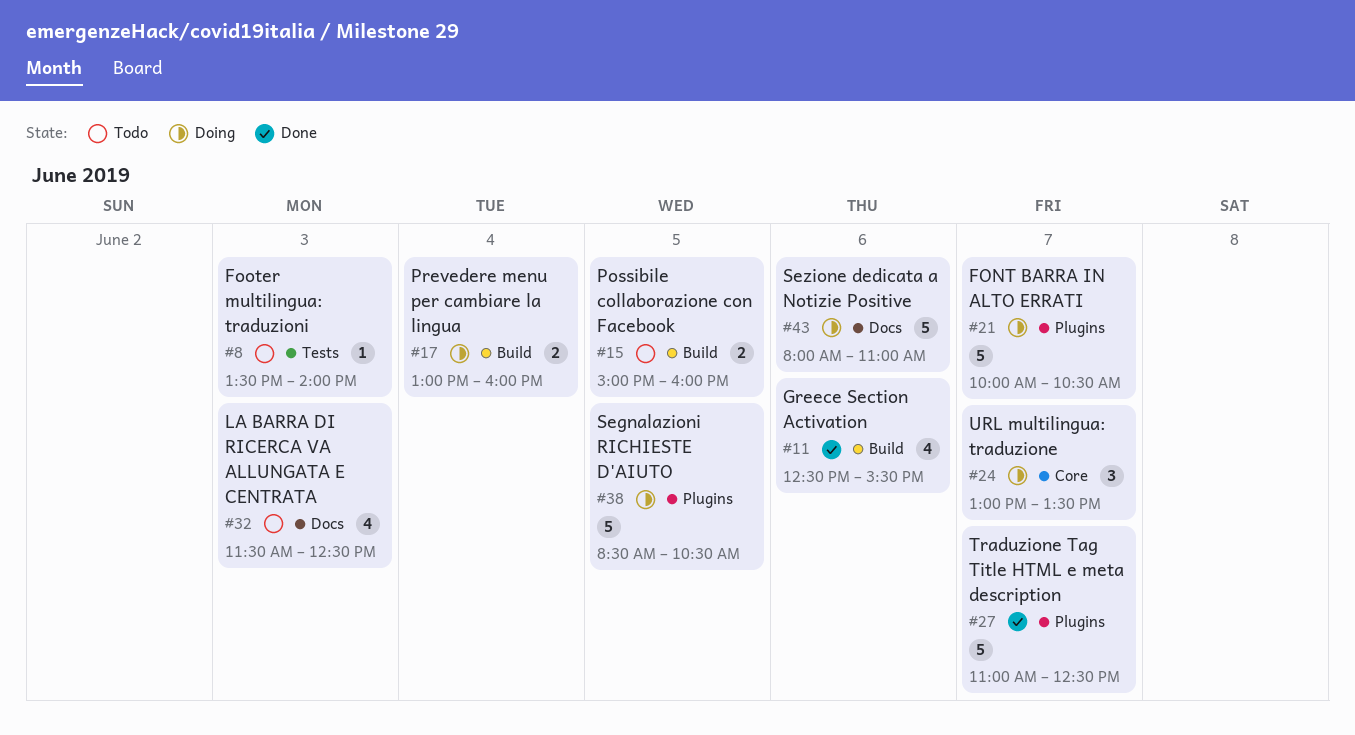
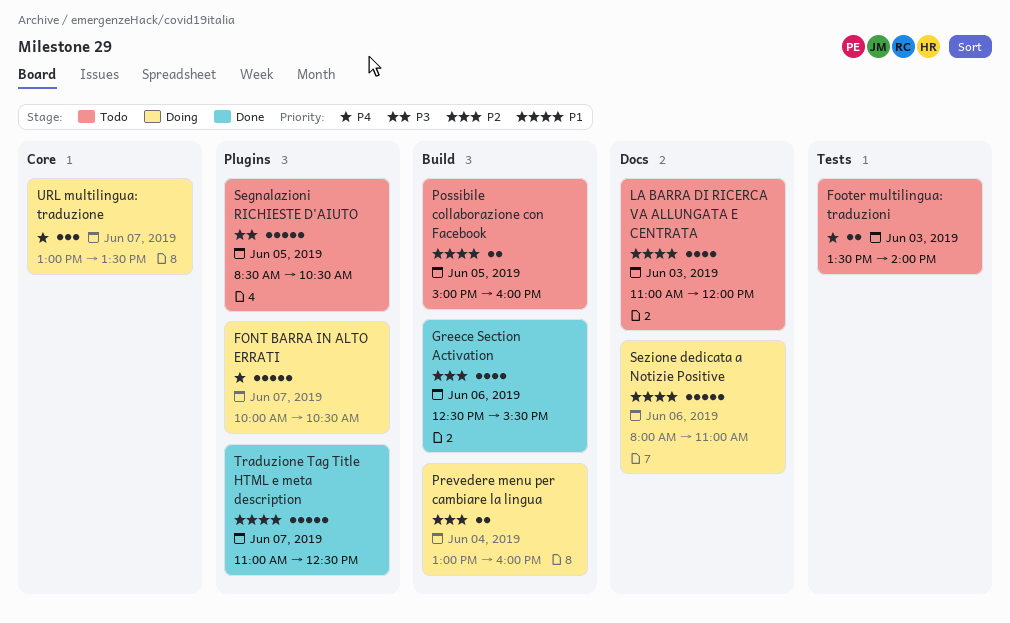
Footer multilingua: traduzioni, estimate: 1 -> 2
LA BARRA DI RICERCA VA ALLUNGATA E CENTRATA, begins: 11:30 -> 11:00
LA BARRA DI RICERCA VA ALLUNGATA E CENTRATA, ends: 12:30 -> 12:00
Segnalazioni RICHIESTE D'AIUTO, status: Doing -> Todo

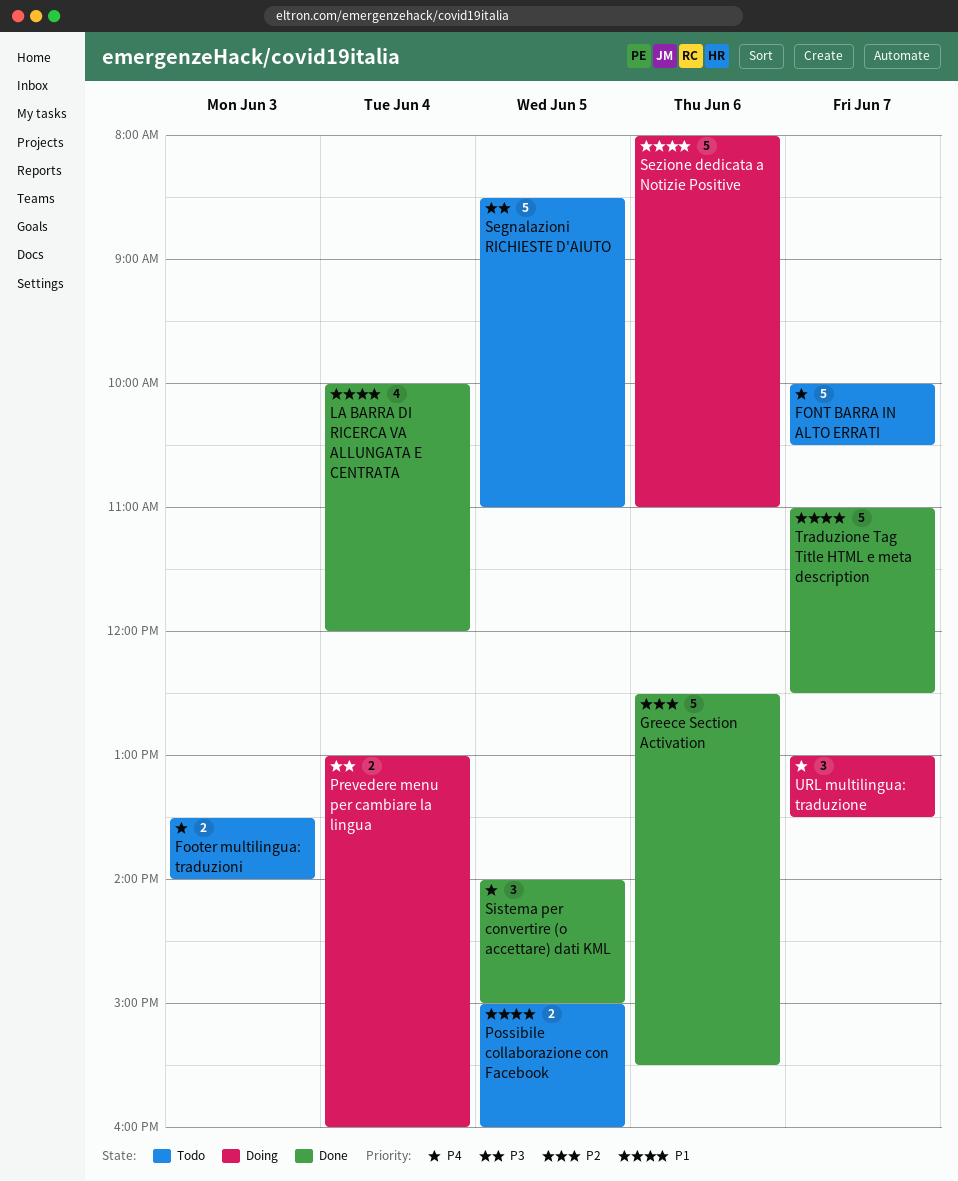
FONT BARRA IN ALTO ERRATI, status: Doing -> Todo
Greece Section Activation, estimate: 4 -> 5
LA BARRA DI RICERCA VA ALLUNGATA E CENTRATA, status: Todo -> Done
LA BARRA DI RICERCA VA ALLUNGATA E CENTRATA, day: Jun 3 -> Jun 4
LA BARRA DI RICERCA VA ALLUNGATA E CENTRATA, begins: 11:00 -> 10:00
Prevedere menu per cambiare la lingua, priority: P2 -> P3
Segnalazioni RICHIESTE D'AIUTO, ends: 10:30 -> 11:00
Sistema per convertire (o accettare) dati KML: none -> present

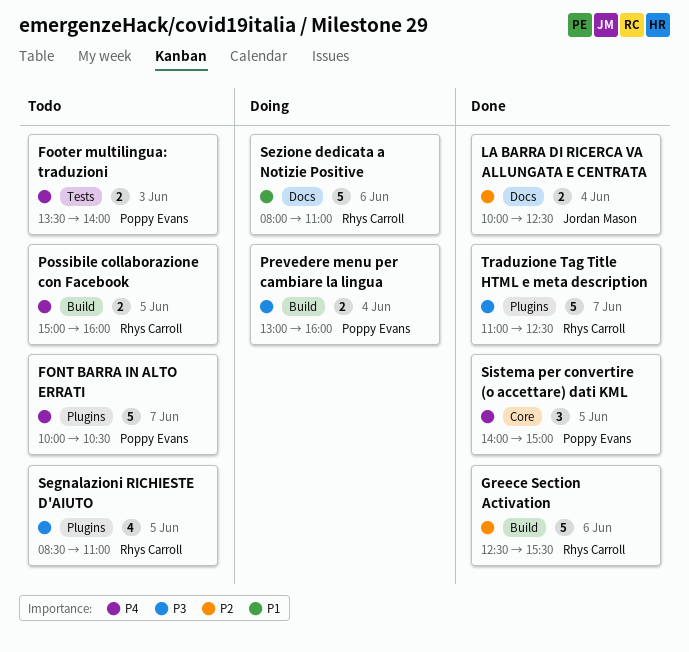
LA BARRA DI RICERCA VA ALLUNGATA E CENTRATA, priority: P1 -> P2
LA BARRA DI RICERCA VA ALLUNGATA E CENTRATA, estimate: 4 -> 2
LA BARRA DI RICERCA VA ALLUNGATA E CENTRATA, ends: 12:00 -> 12:30
Possibile collaborazione con Facebook, priority: P1 -> P4
Segnalazioni RICHIESTE D'AIUTO, estimate: 5 -> 4
Traduzione Tag Title HTML e meta description, priority: P1 -> P3
URL multilingua: traduzione: present -> none

